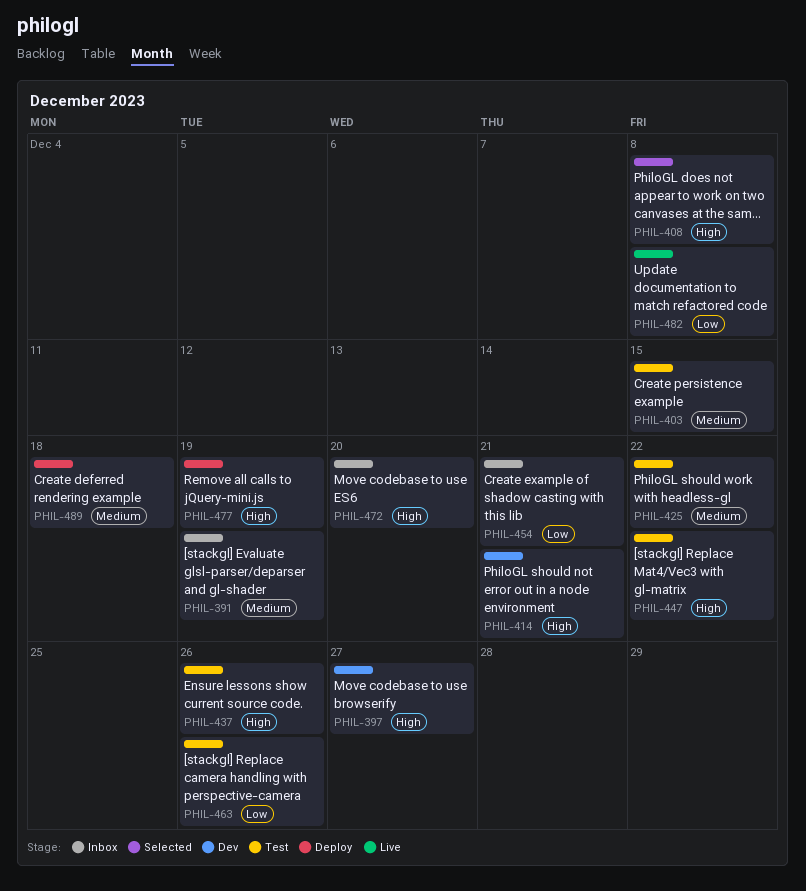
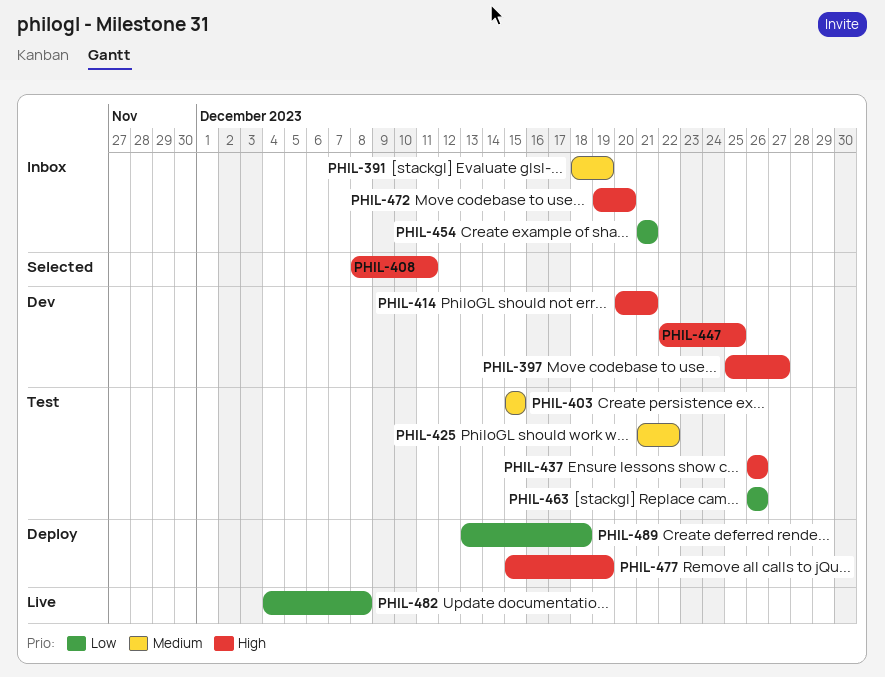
PHIL-408, due: Dec 8 -> Dec 11
PHIL-447, status: Test -> Dev
PHIL-447, due: Dec 22 -> Dec 25
PHIL-489, priority: Medium -> Low

